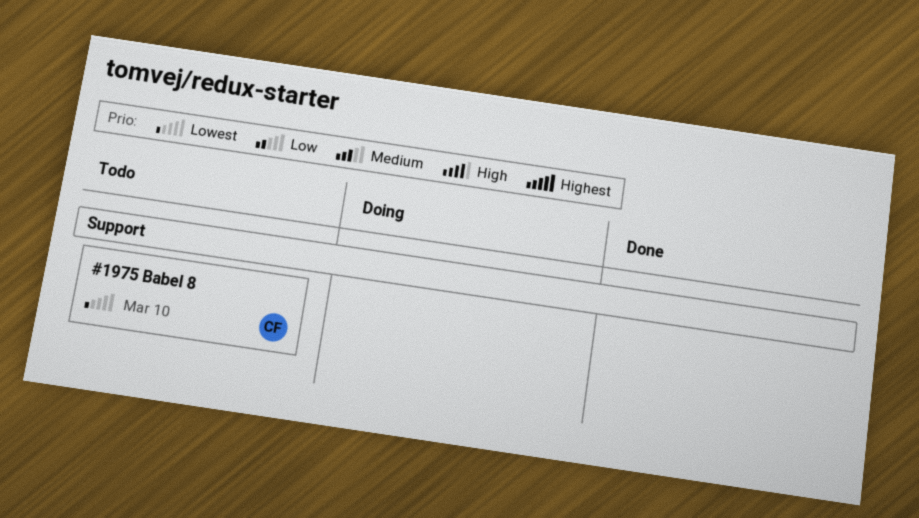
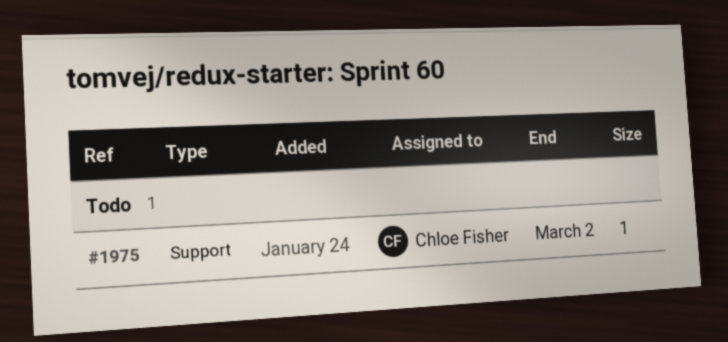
#1975, due: Mar 10 -> Mar 2

